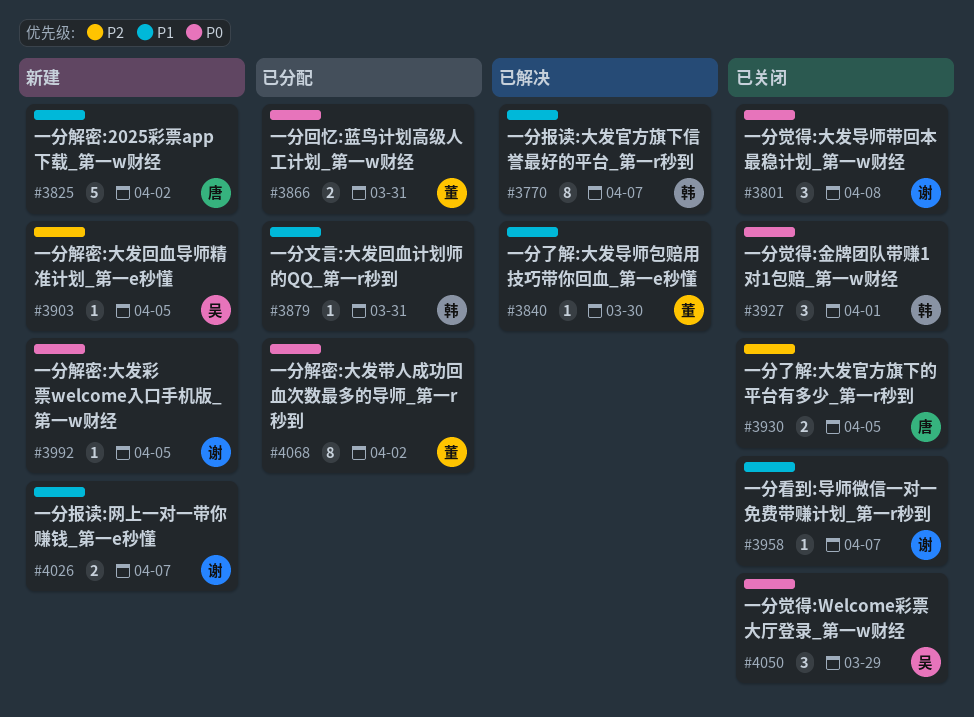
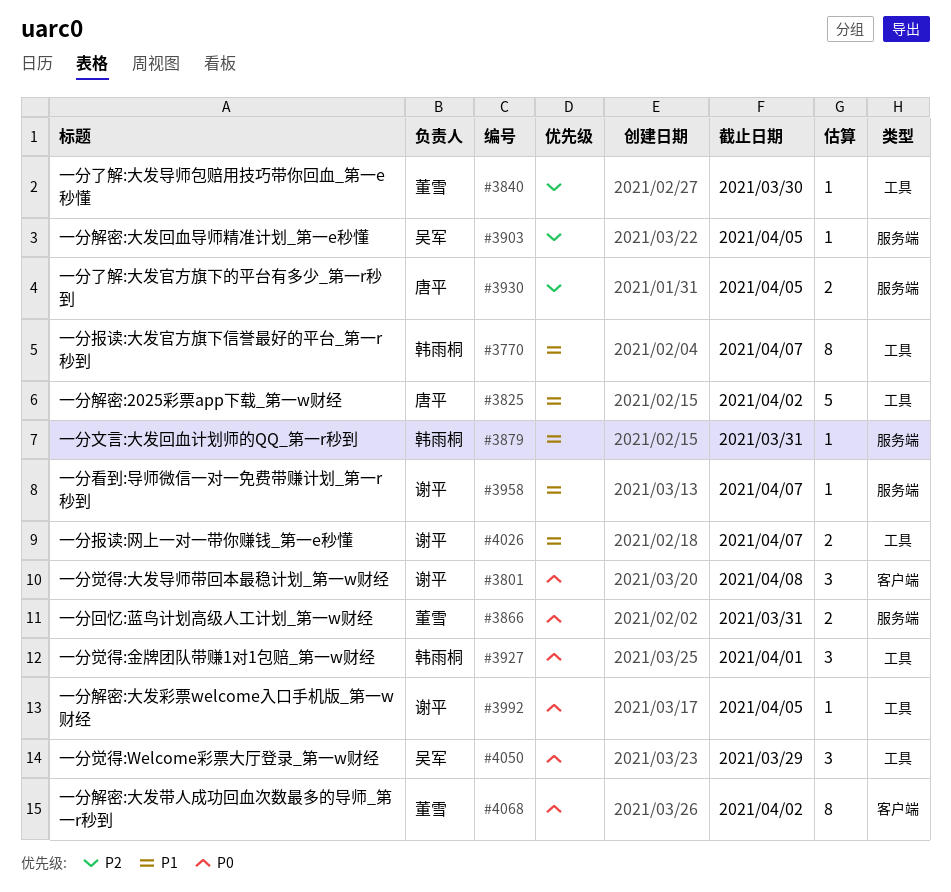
#3840, priority: P1 -> P2

